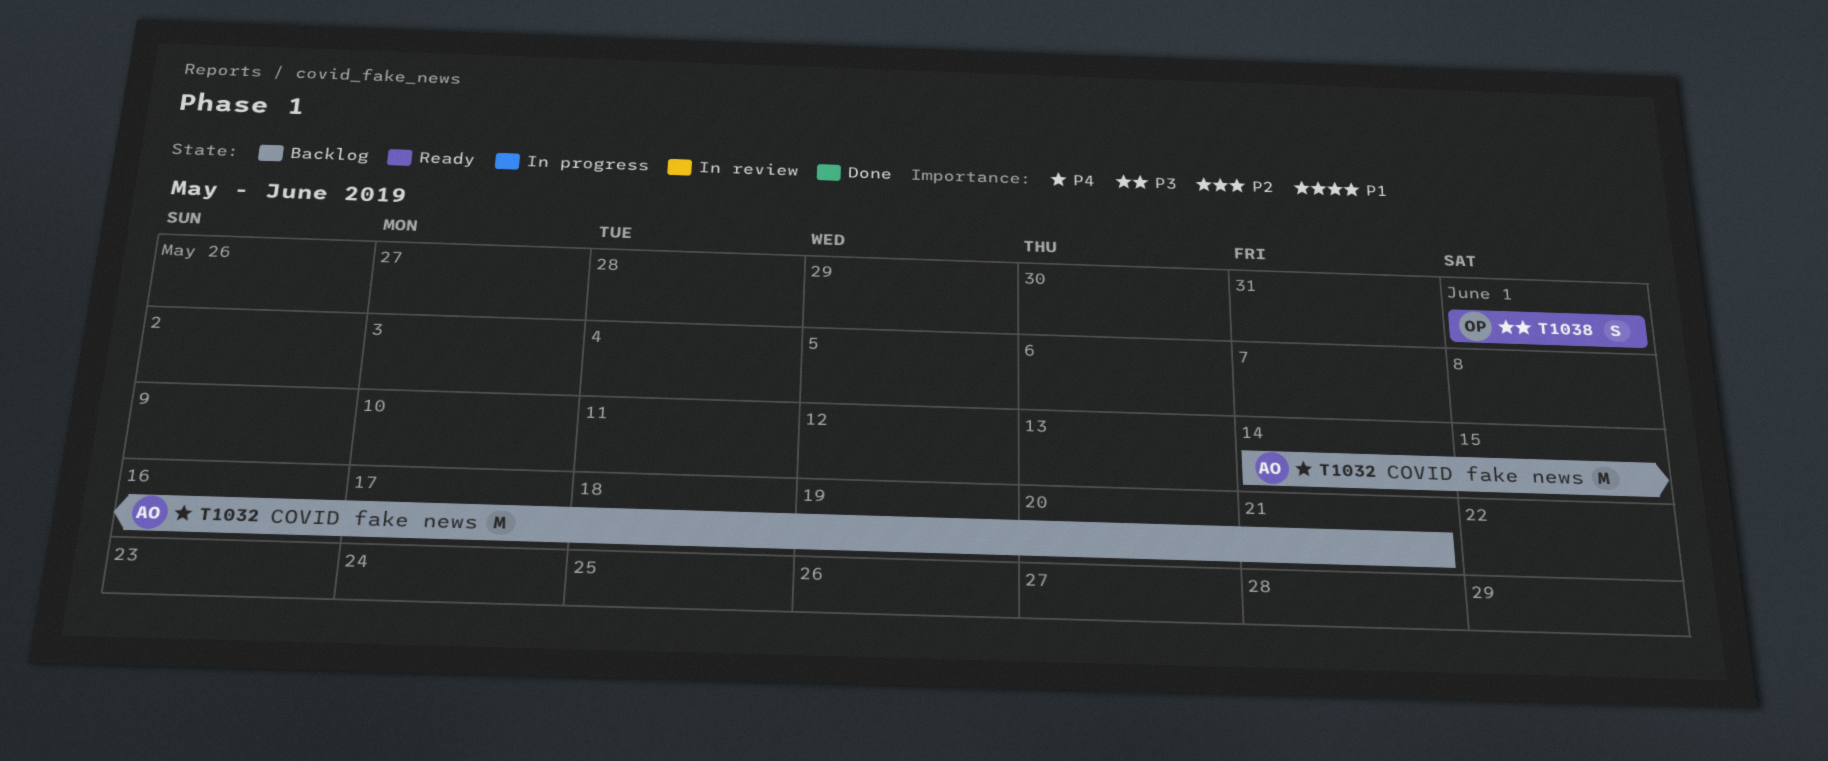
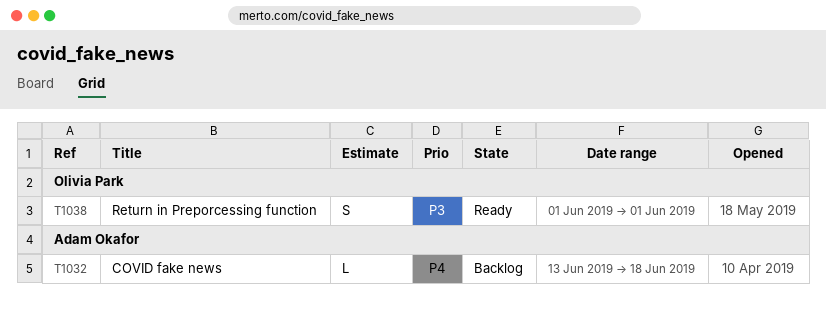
T1032, estimate: M -> L
T1032, start: Jun 14 -> Jun 13
T1032, due: Jun 21 -> Jun 18

